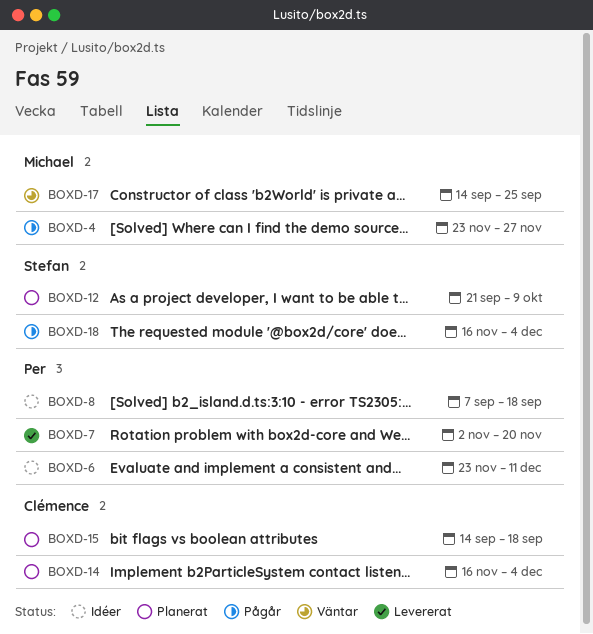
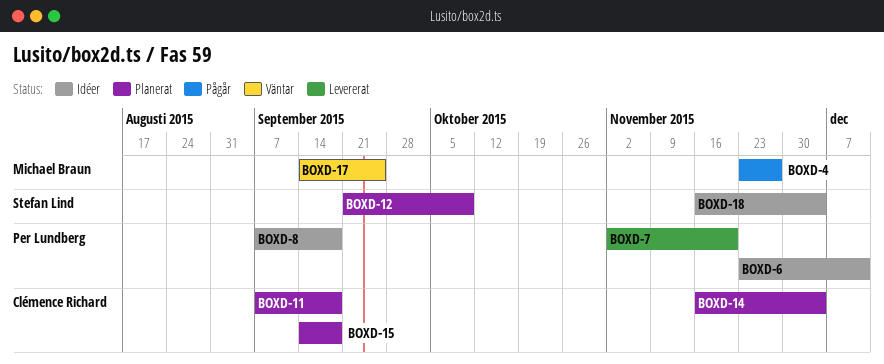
BOXD-11: none -> present
BOXD-18, status: Pågår -> Idéer

